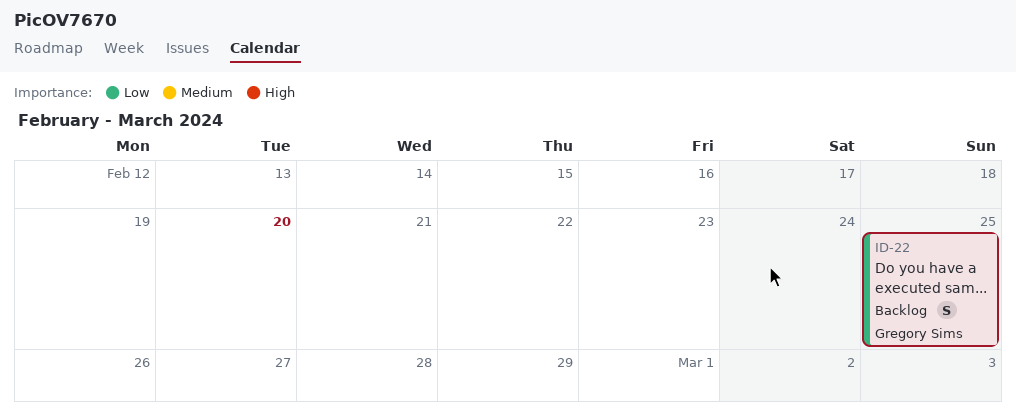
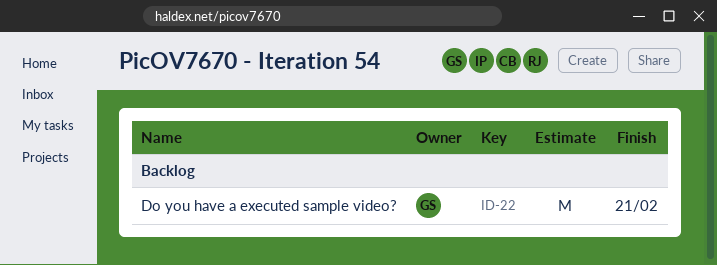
ID-22, estimate: S -> M
ID-22, due: Feb 25 -> Feb 21

